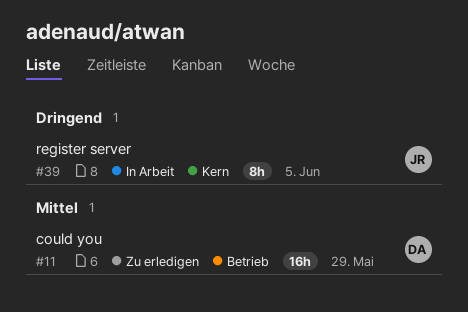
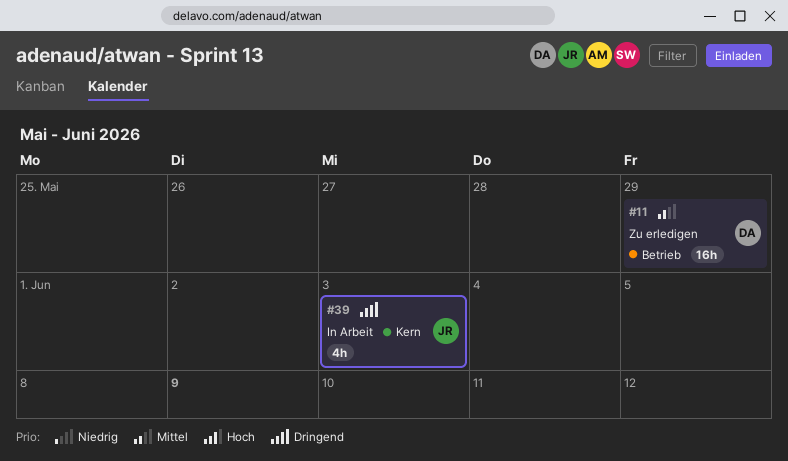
#39, estimate: 8h -> 4h
#39, due: Jun 5 -> Jun 3

